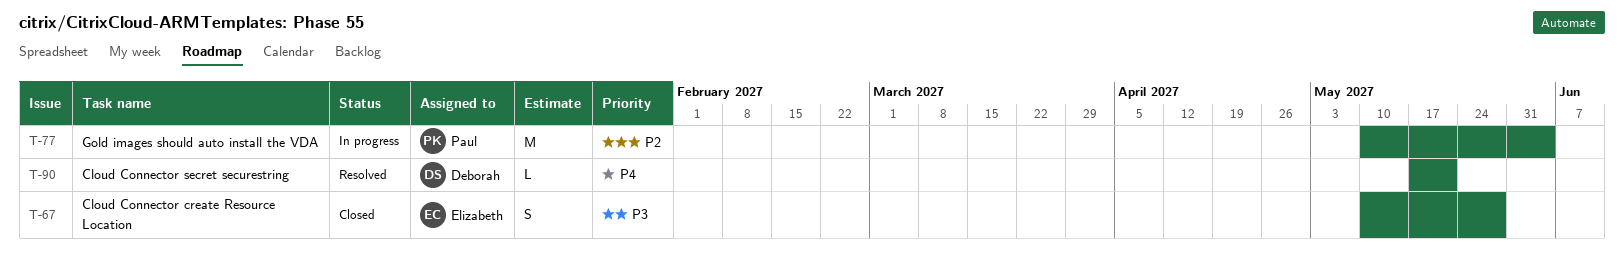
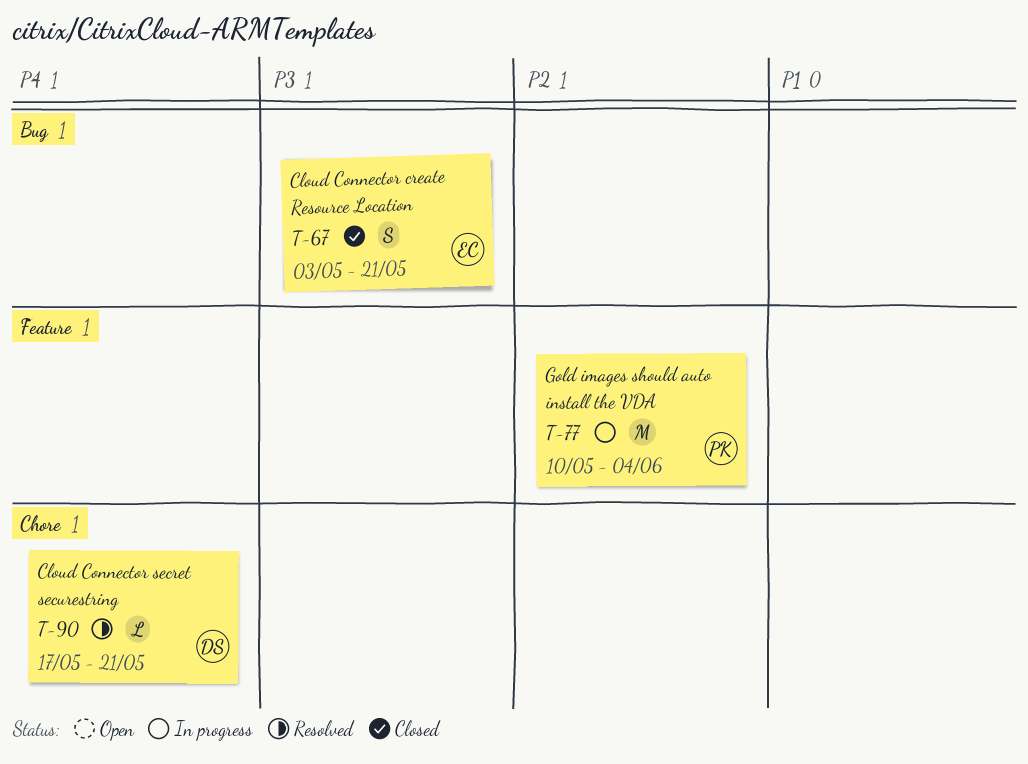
T-67, start: May 10 -> May 3
T-67, due: May 28 -> May 21

